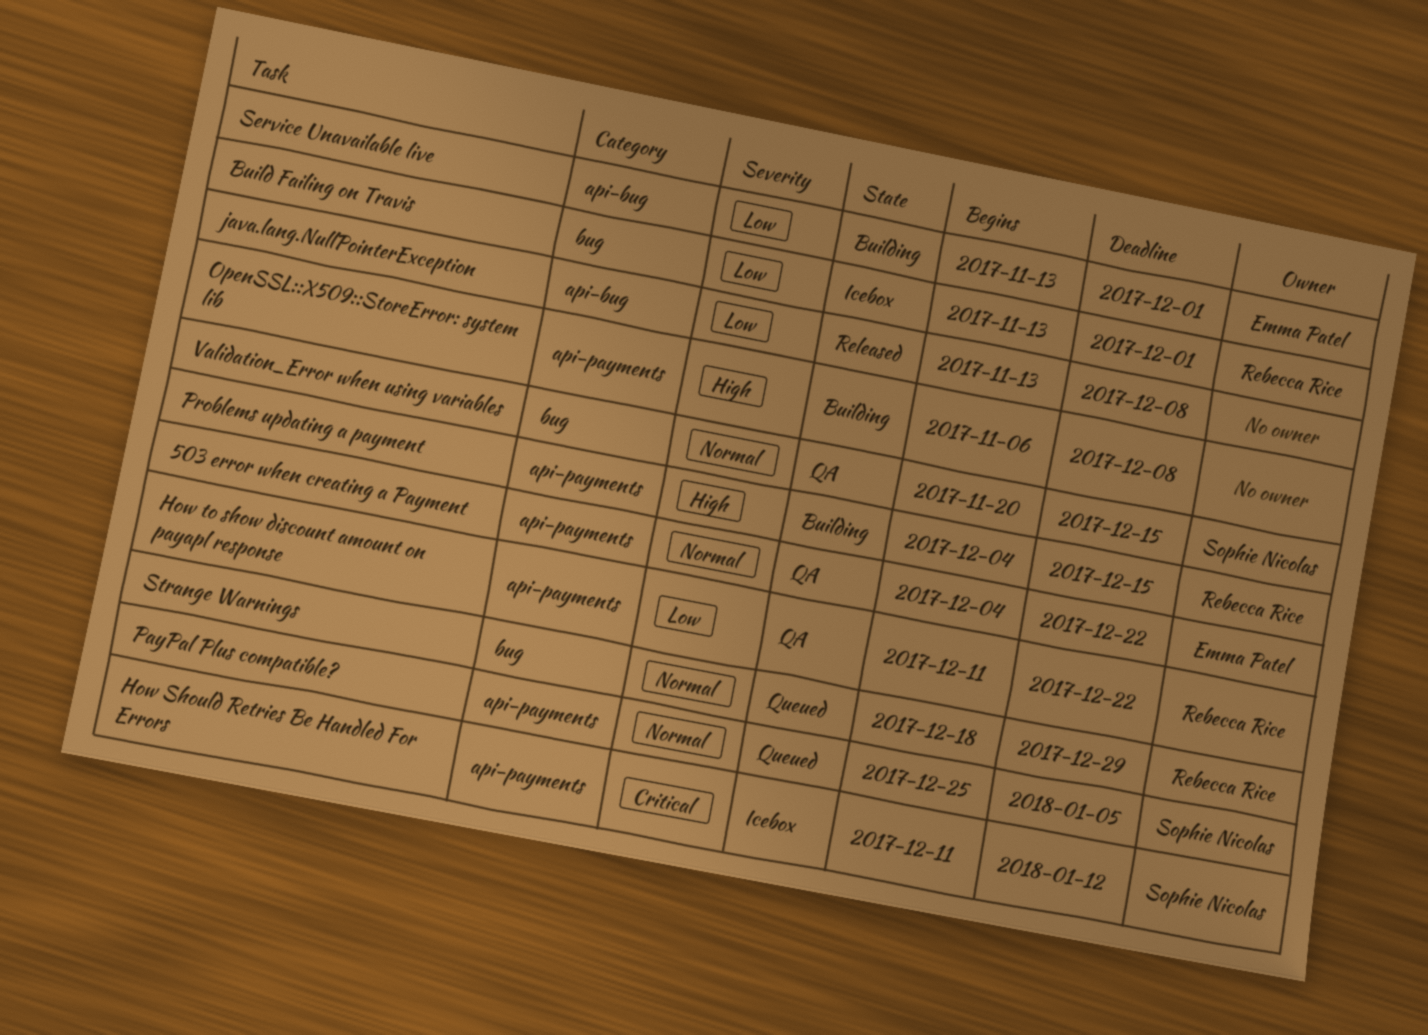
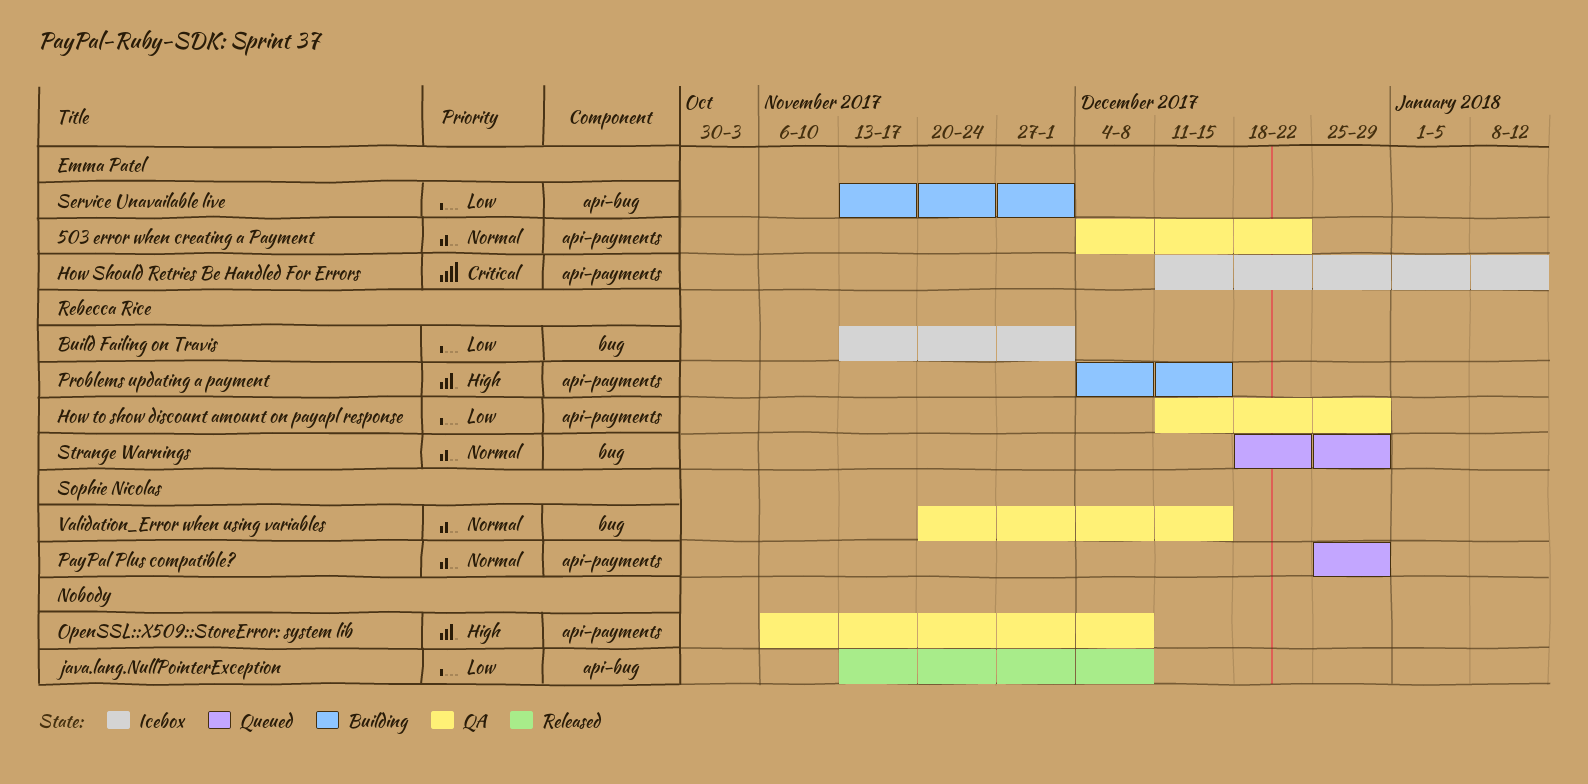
How Should Retries Be Handled For Errors, owner: Sophie Nicolas -> Emma Patel
How to show discount amount on payapl response, due: Dec 22 -> Dec 29
OpenSSL::X509::StoreError: system lib, status: Building -> QA
PayPal Plus compatible?, due: Jan 5 -> Dec 29

